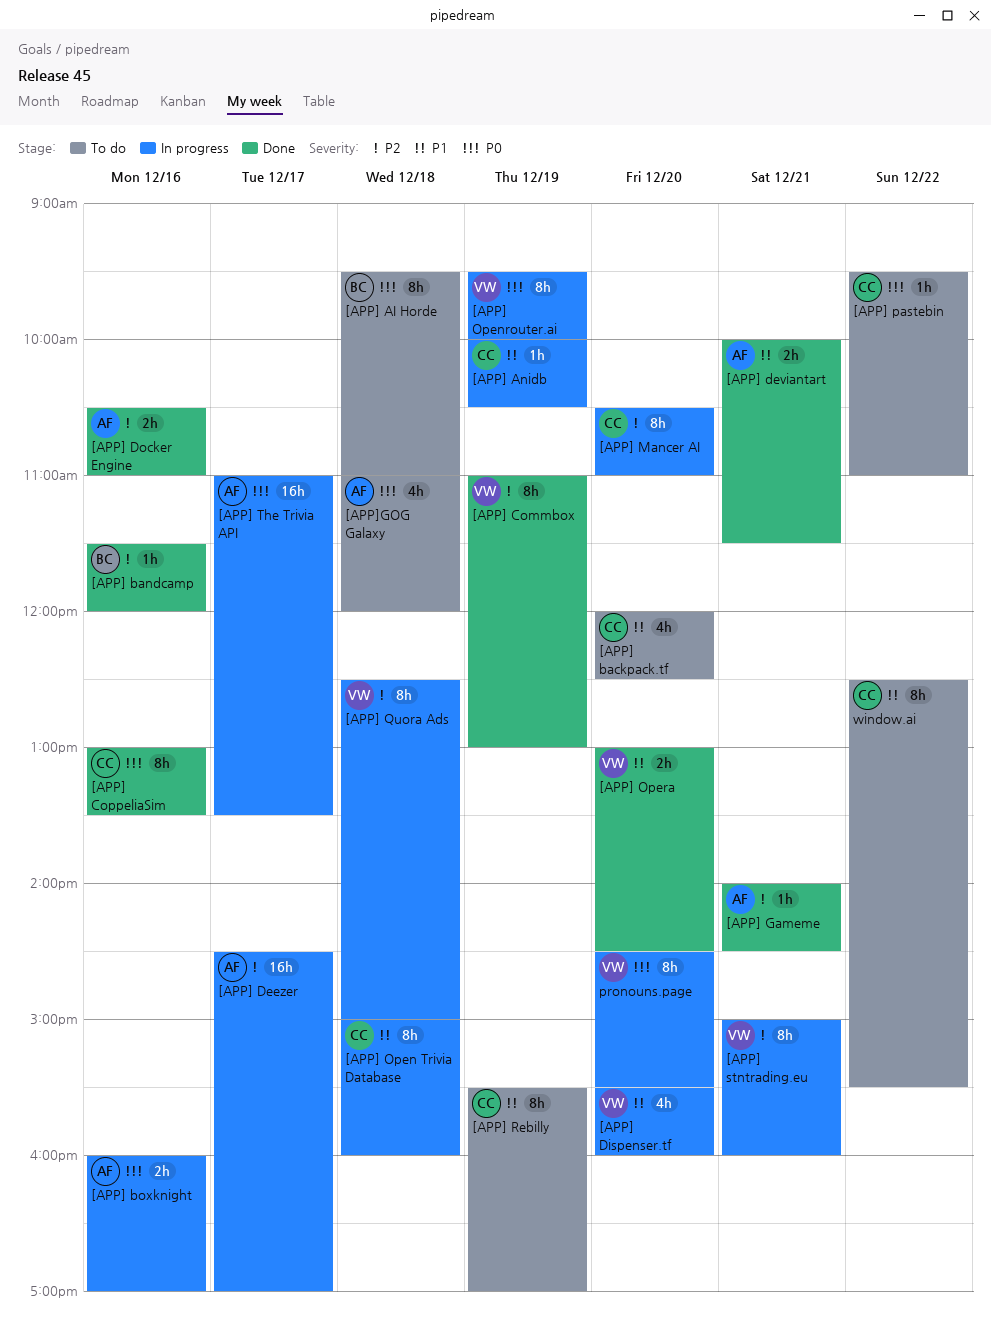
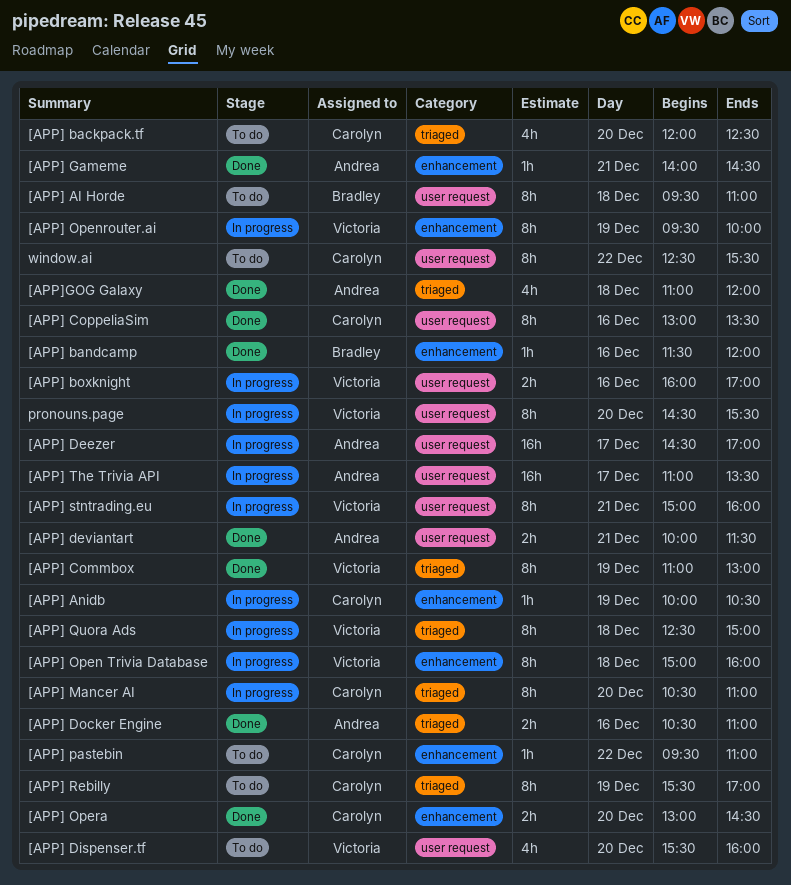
[APP] boxknight, owner: Andrea -> Victoria
[APP] Dispenser.tf, status: In progress -> To do
[APP] Open Trivia Database, owner: Carolyn -> Victoria
[APP] Opera, owner: Victoria -> Carolyn
[APP]GOG Galaxy, status: To do -> Done

